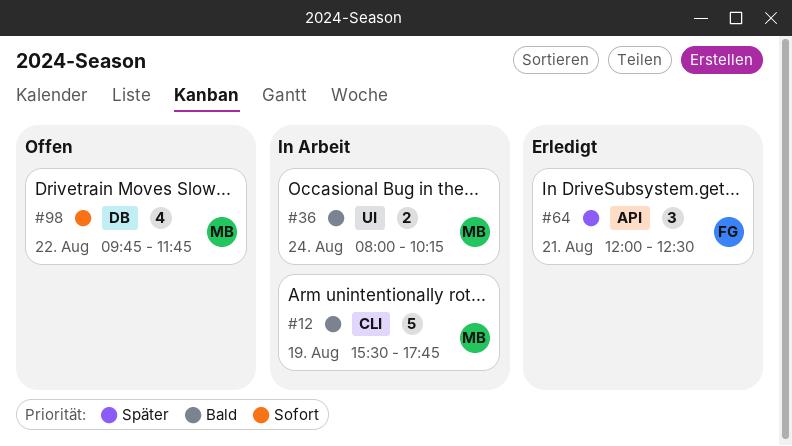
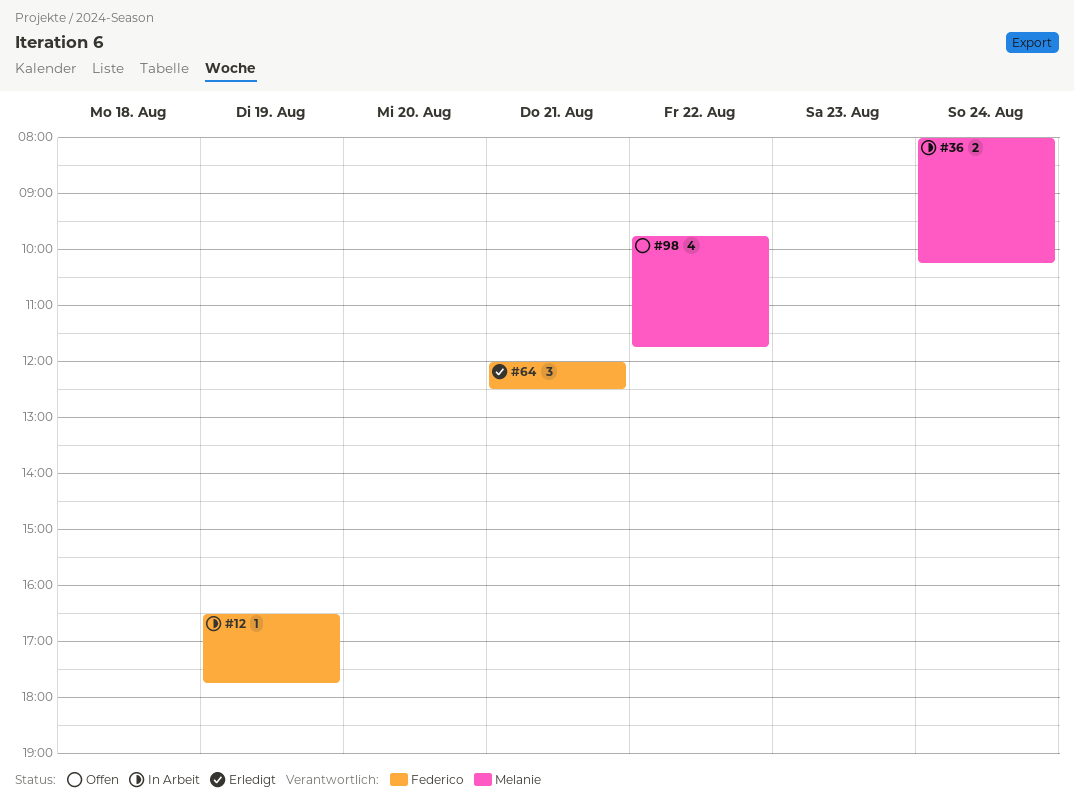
#12, owner: Melanie -> Federico
#12, estimate: 5 -> 1
#12, begins: 15:30 -> 16:30

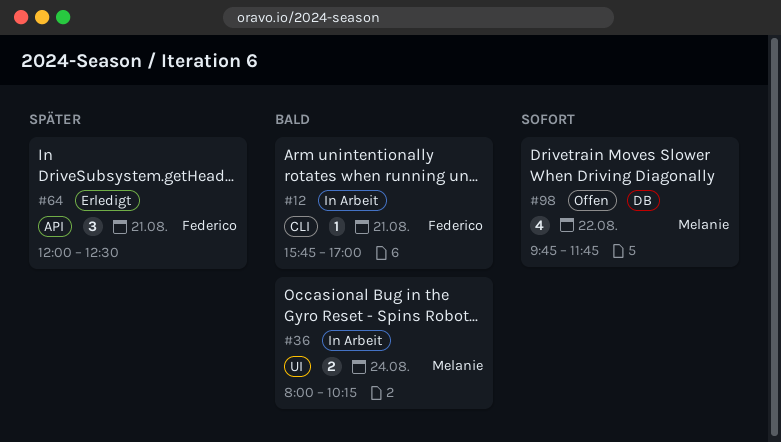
#12, day: Aug 19 -> Aug 21
#12, begins: 16:30 -> 15:45
#12, ends: 17:45 -> 17:00

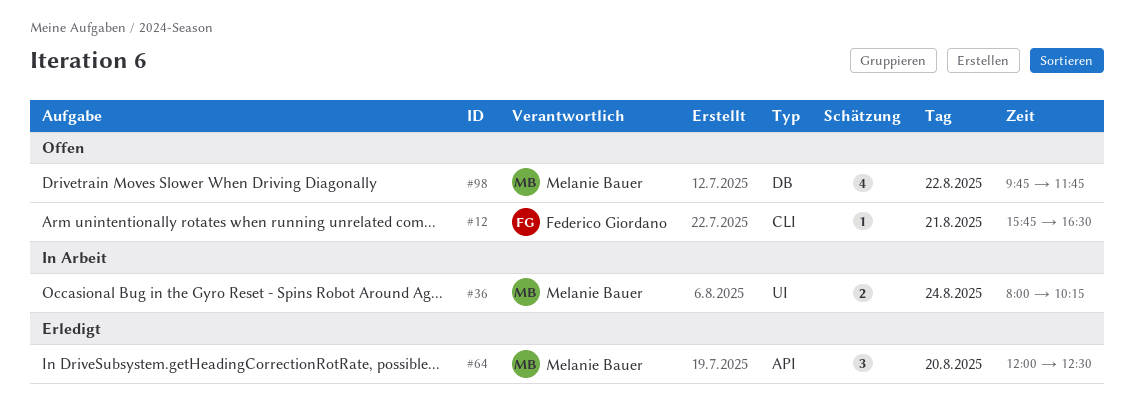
#12, status: In Arbeit -> Offen
#12, ends: 17:00 -> 16:30
#64, owner: Federico Giordano -> Melanie Bauer
#64, day: Aug 21 -> Aug 20

